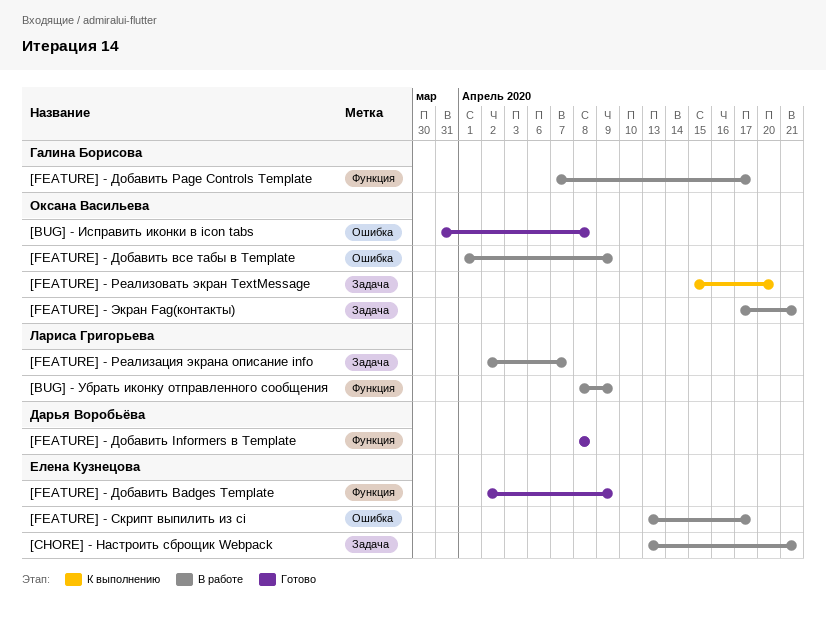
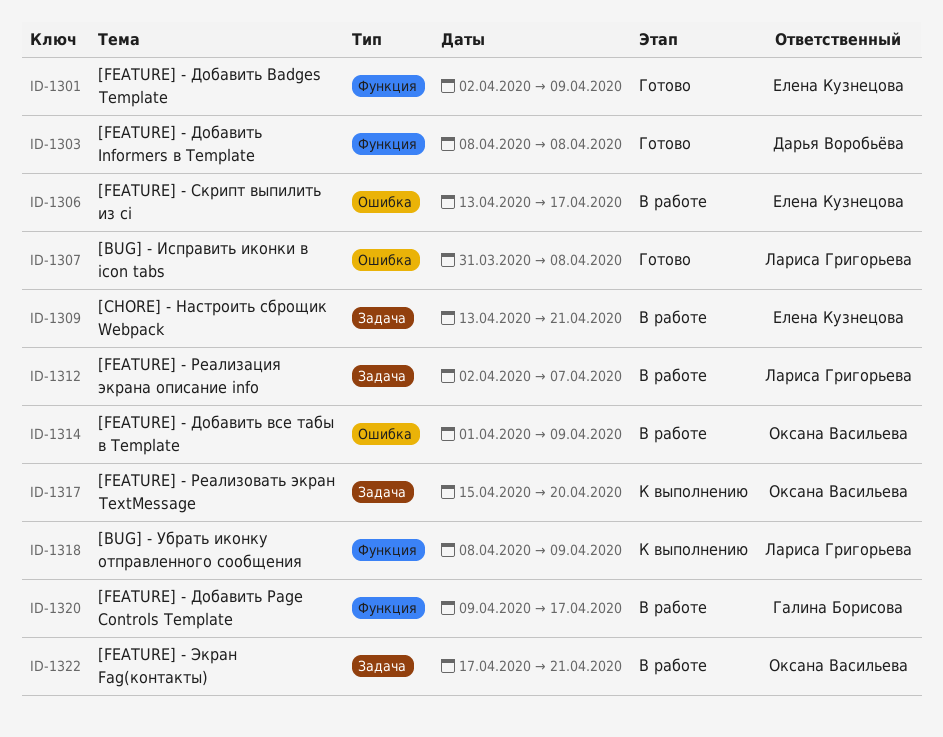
[BUG] - Исправить иконки в icon tabs, owner: Оксана Васильева -> Лариса Григорьева
[BUG] - Убрать иконку отправленного сообщения, status: В работе -> К выполнению
[FEATURE] - Добавить Page Controls Template, start: Apr 7 -> Apr 9

